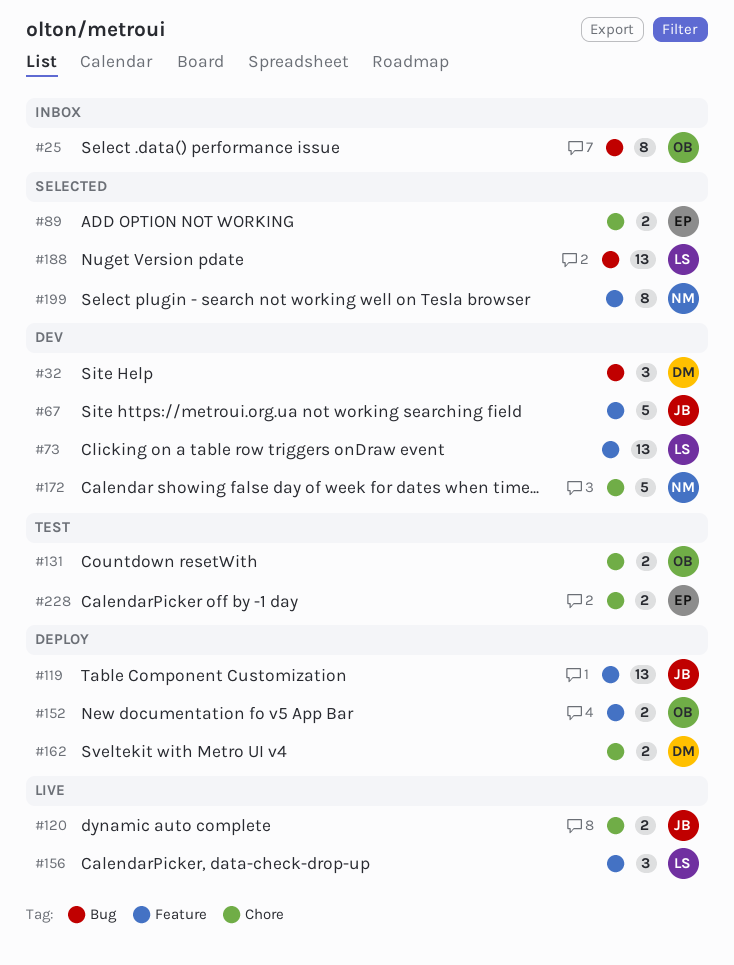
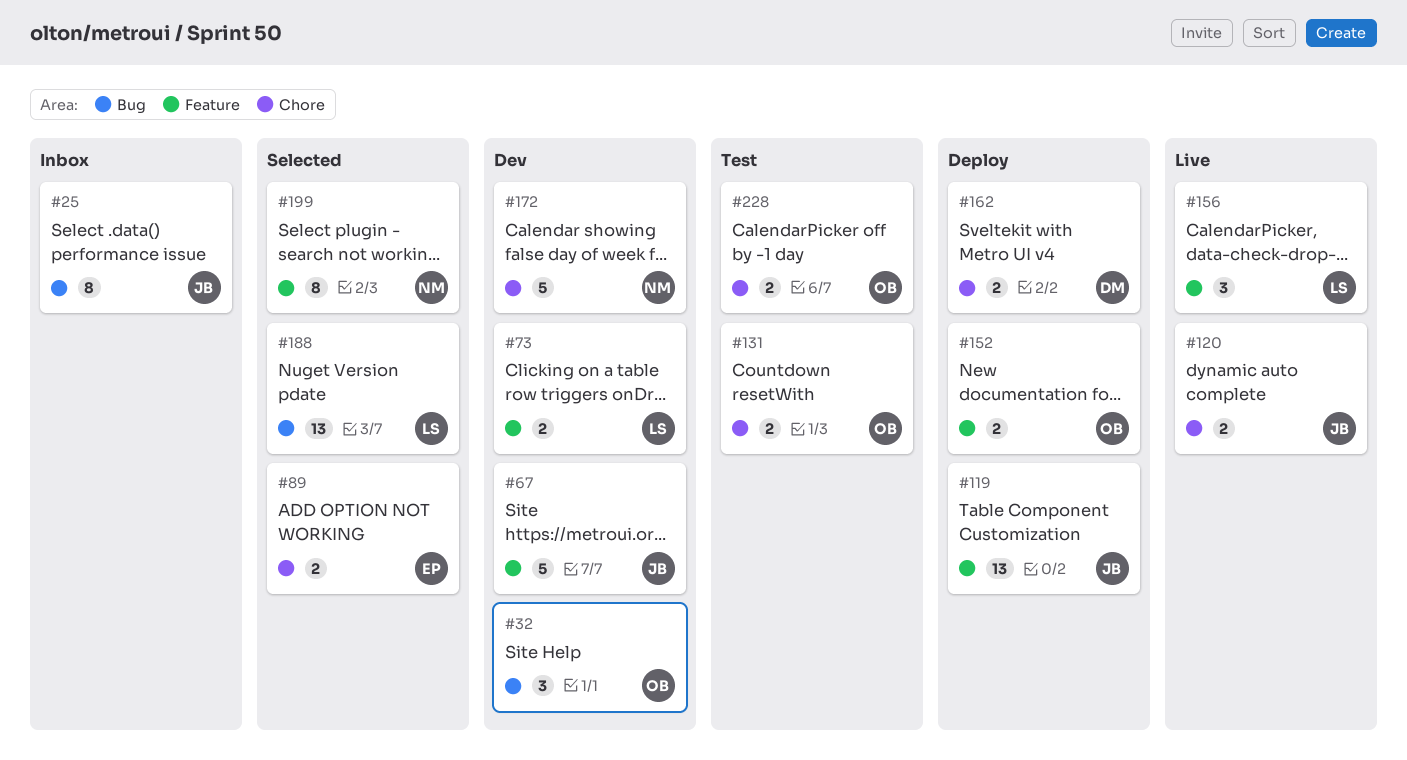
#25, owner: OB -> JB
#32, owner: DM -> OB
#73, estimate: 13 -> 2
#228, owner: EP -> OB

